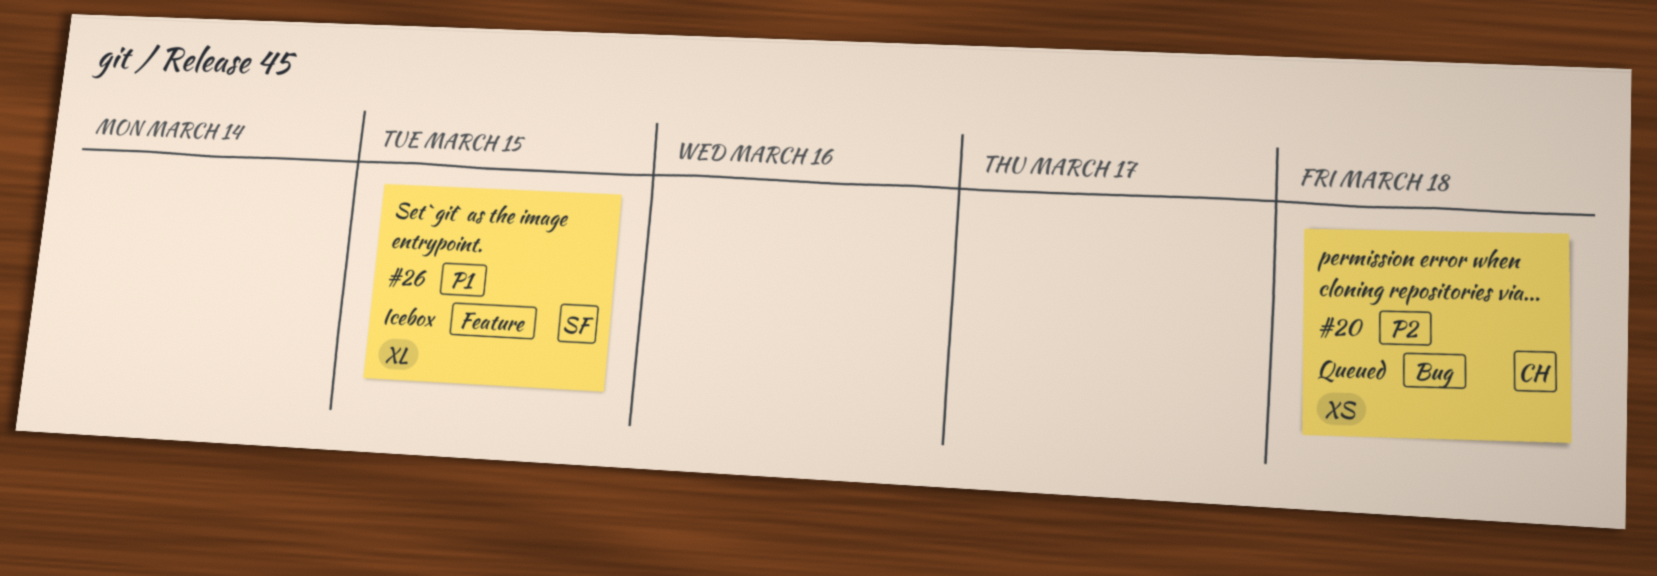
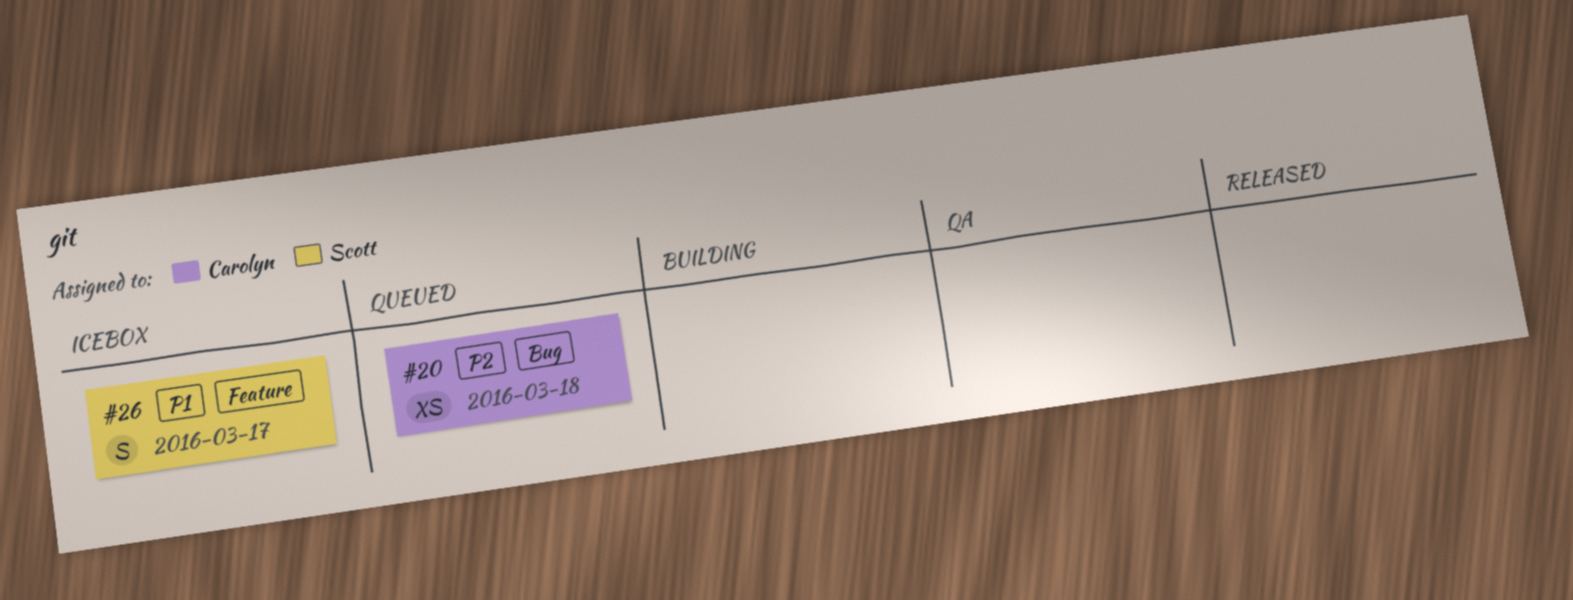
#26, estimate: XL -> S
#26, due: Mar 15 -> Mar 17

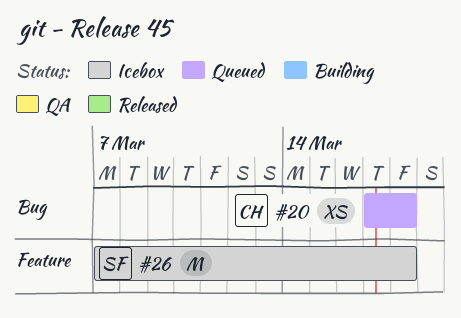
#26, estimate: S -> M
#26, due: Mar 17 -> Mar 18

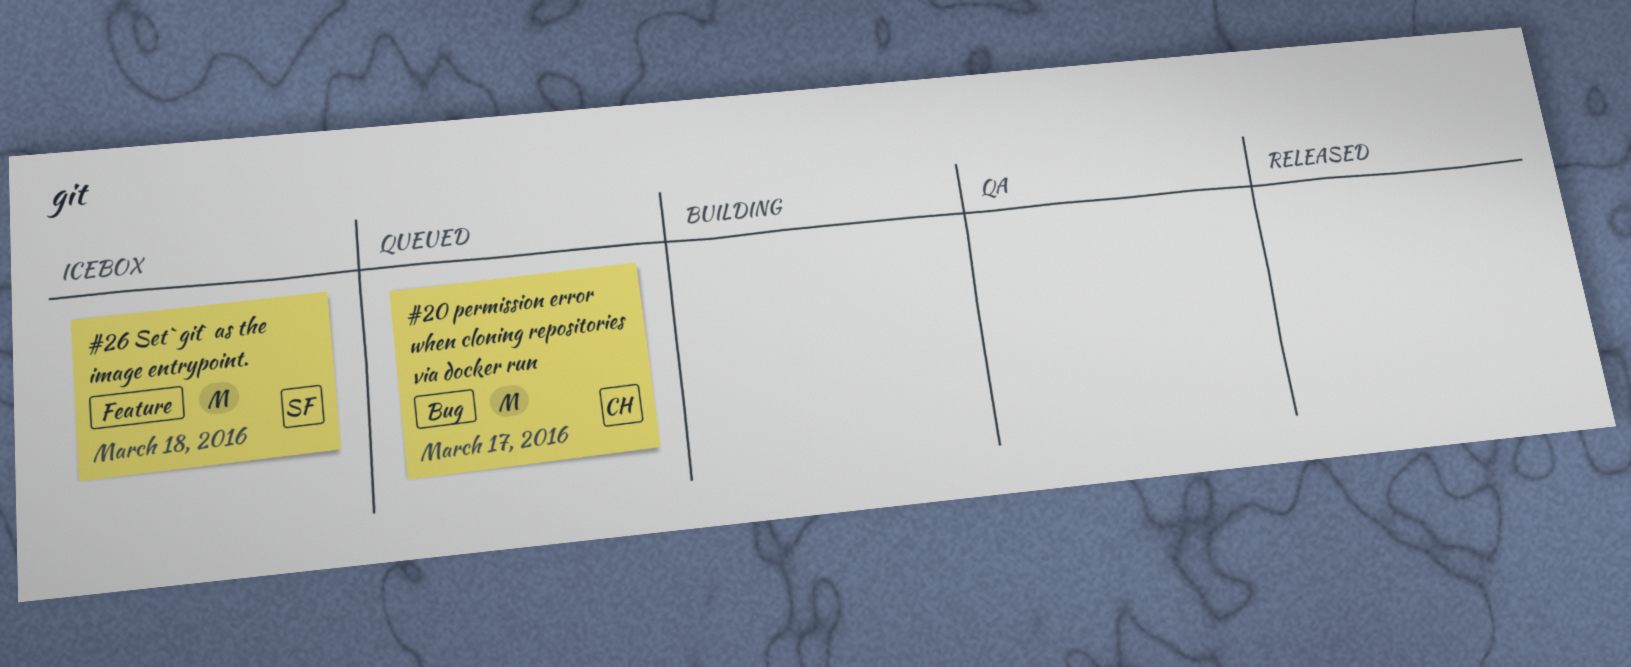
#20, estimate: XS -> M
#20, due: Mar 18 -> Mar 17

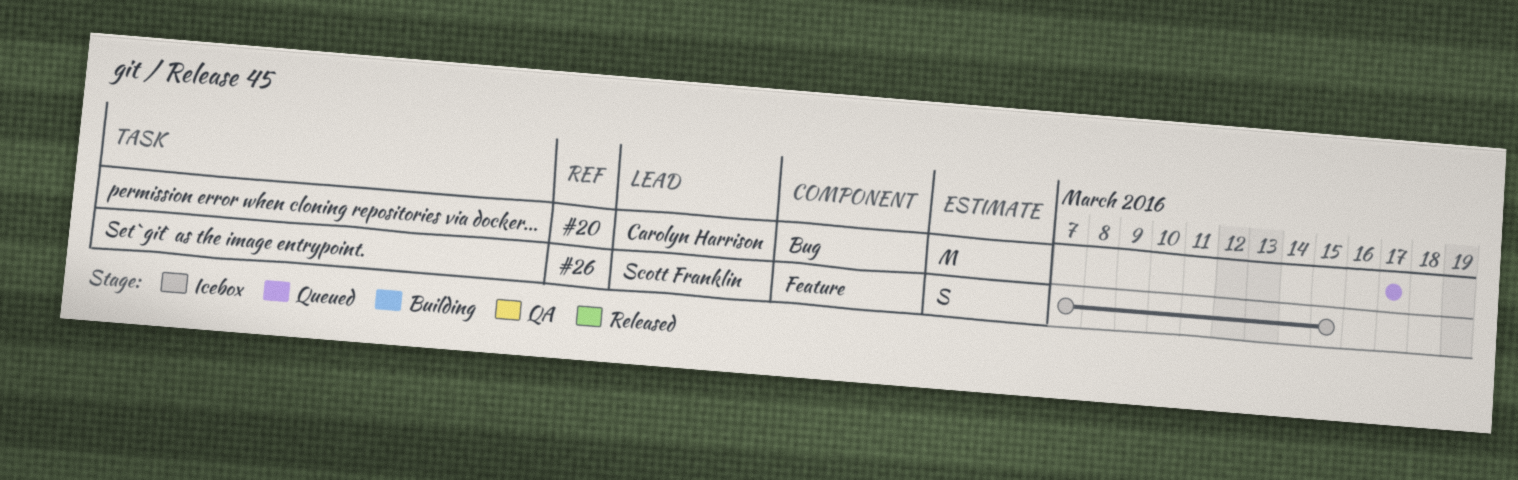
#26, estimate: M -> S
#26, due: Mar 18 -> Mar 15

